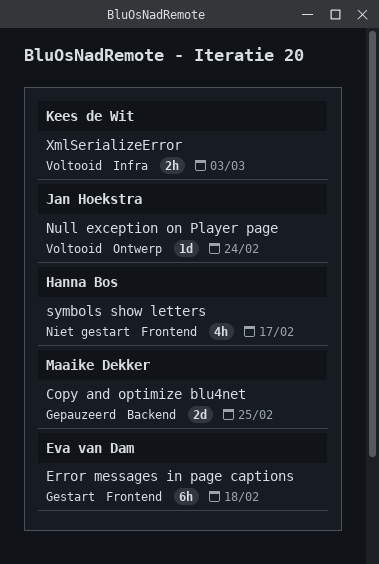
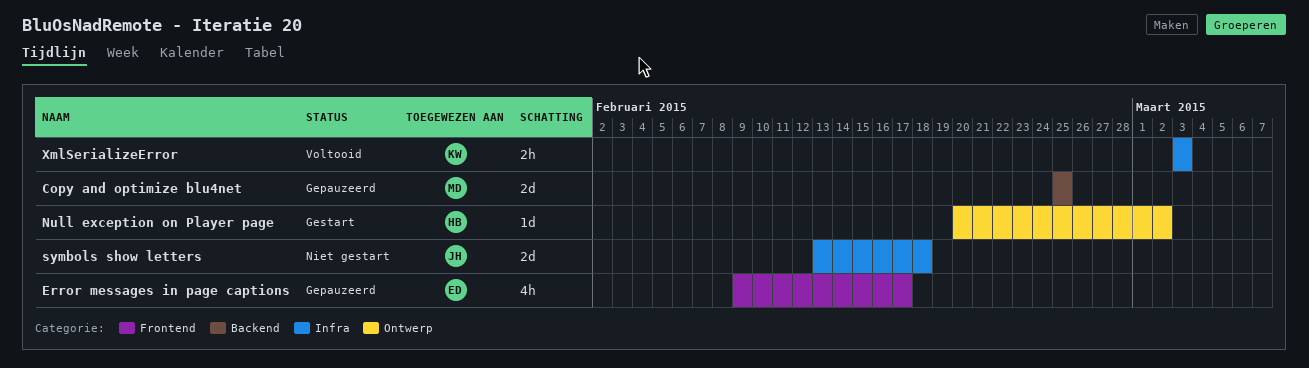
Error messages in page captions, status: Gestart -> Gepauzeerd
Error messages in page captions, estimate: 6h -> 4h
Error messages in page captions, due: Feb 18 -> Feb 17
Null exception on Player page, status: Voltooid -> Gestart
Null exception on Player page, owner: Jan Hoekstra -> Hanna Bos
Null exception on Player page, due: Feb 24 -> Mar 2
symbols show letters, owner: Hanna Bos -> Jan Hoekstra
symbols show letters, label: Frontend -> Infra
symbols show letters, estimate: 4h -> 2d
symbols show letters, due: Feb 17 -> Feb 18

